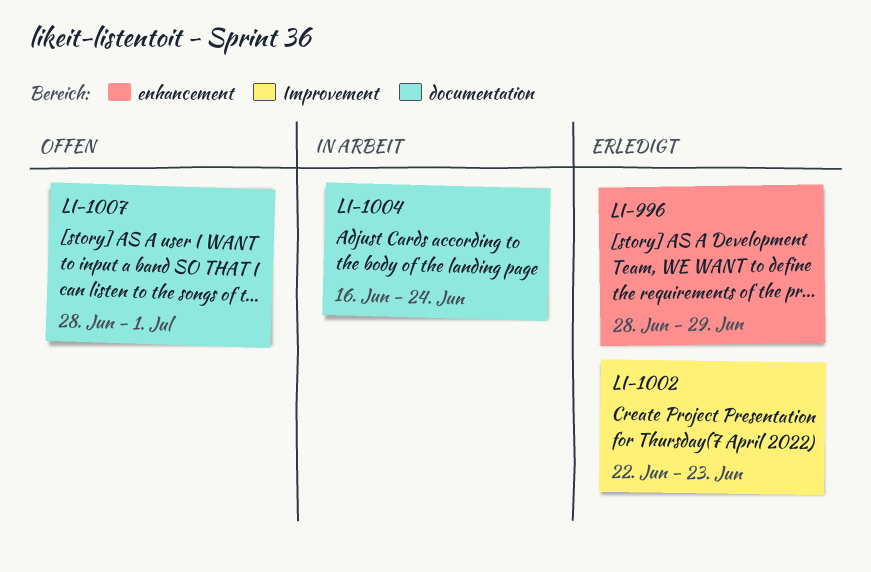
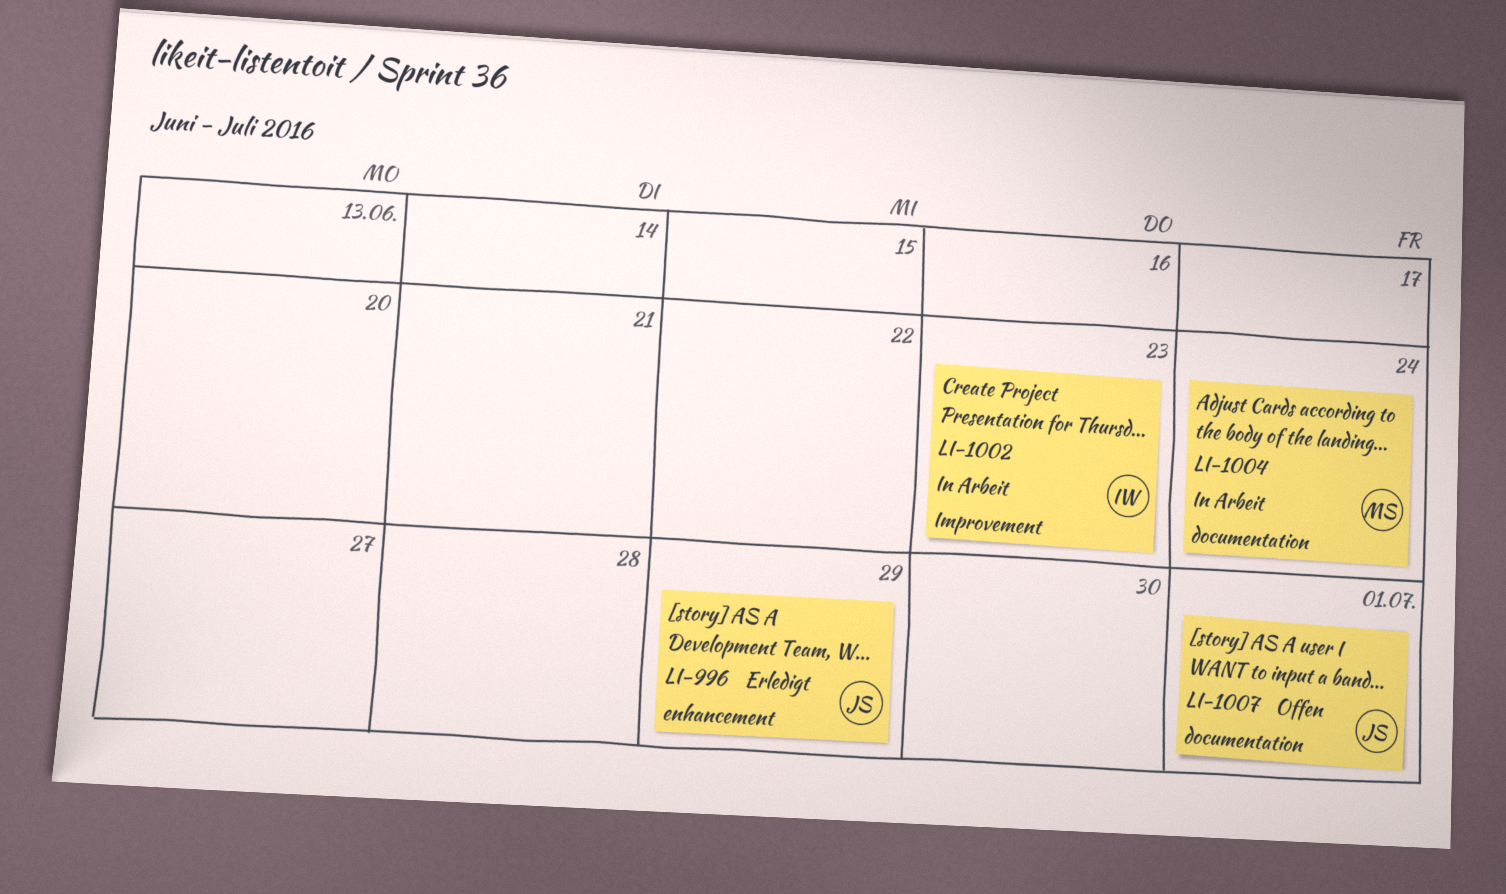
LI-1002, status: Erledigt -> In Arbeit

